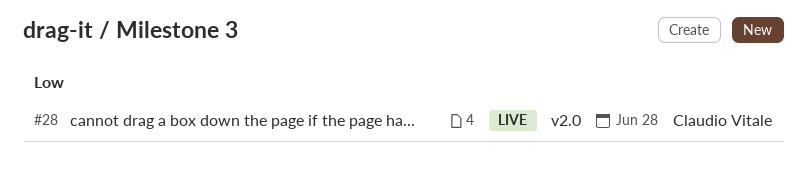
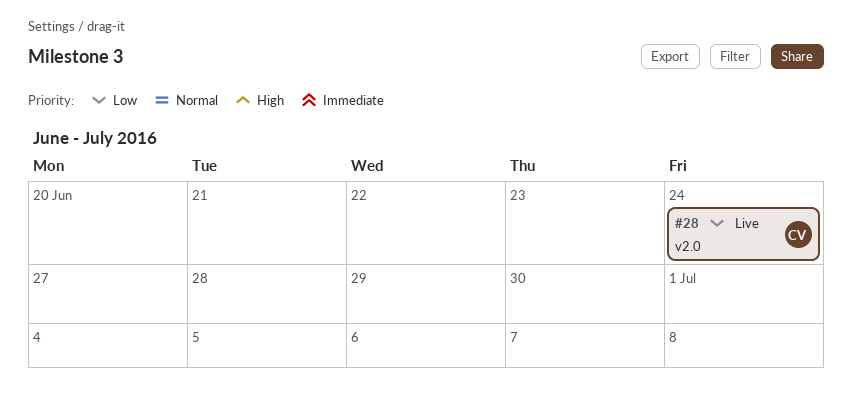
#28, due: Jun 28 -> Jun 24

